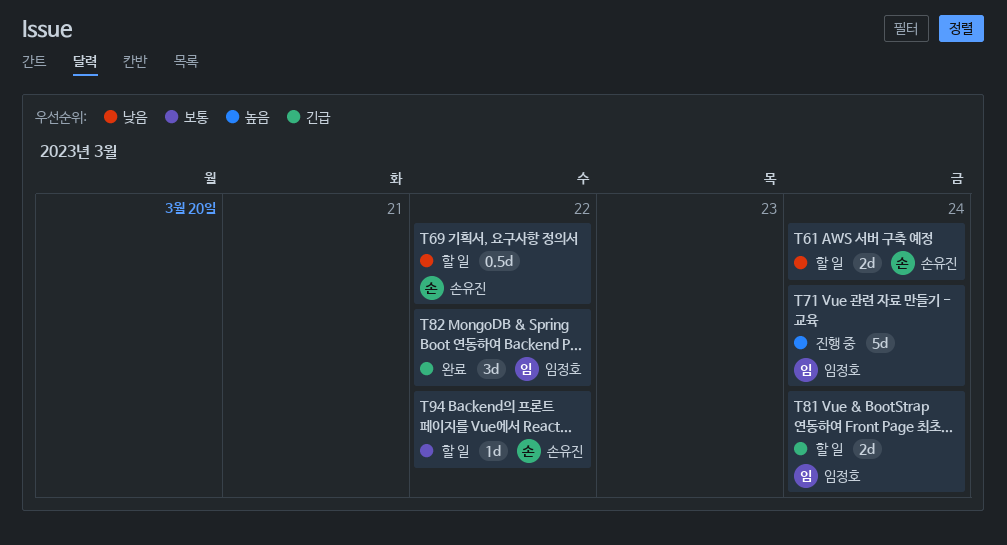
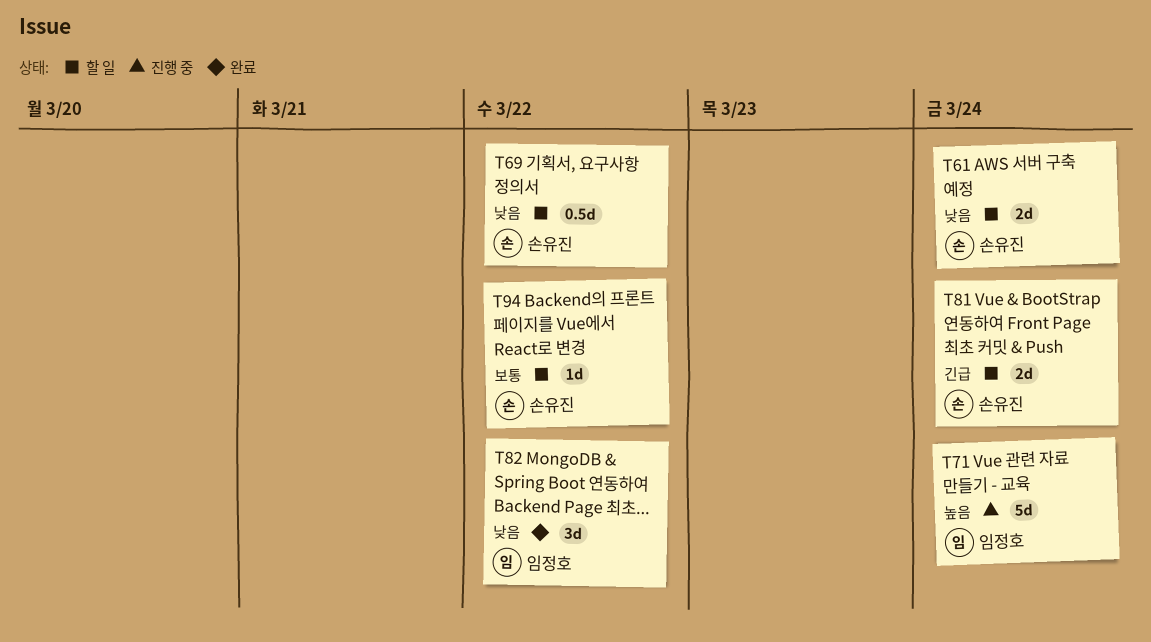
T81, owner: 임정호 -> 손유진
T82, priority: 긴급 -> 낮음

